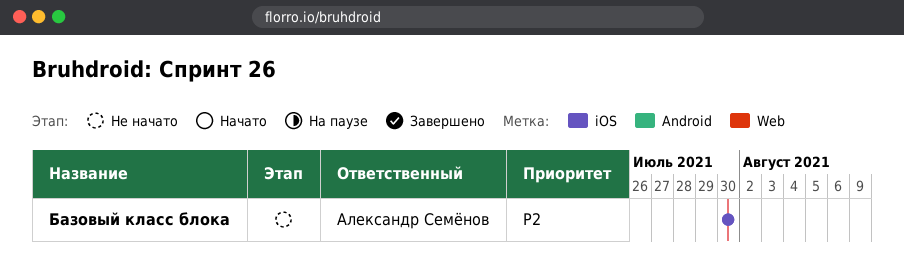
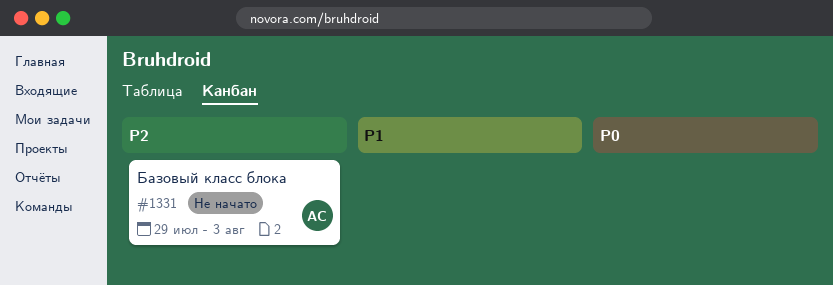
Базовый класс блока, start: Jul 30 -> Jul 29
Базовый класс блока, due: Jul 30 -> Aug 3

